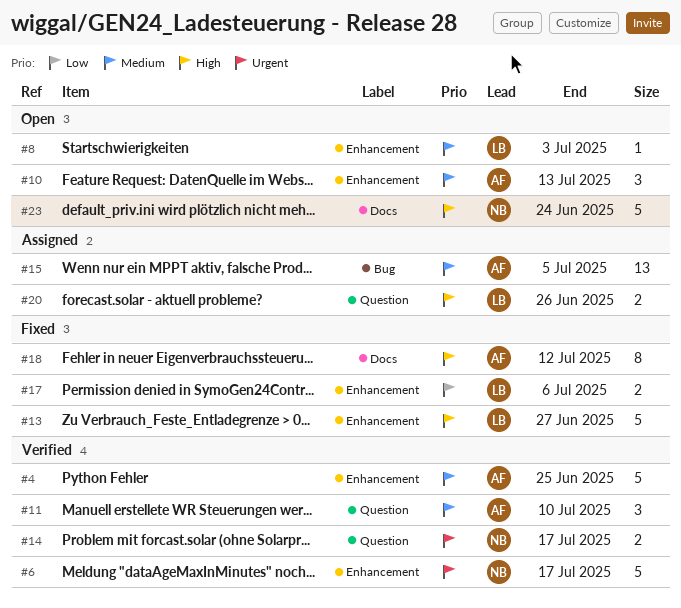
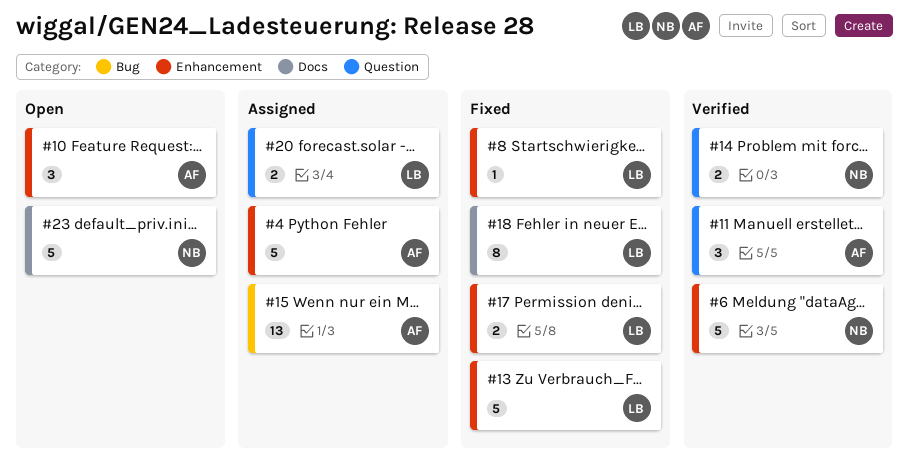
#4, status: Verified -> Assigned
#8, status: Open -> Fixed
#18, owner: AF -> LB

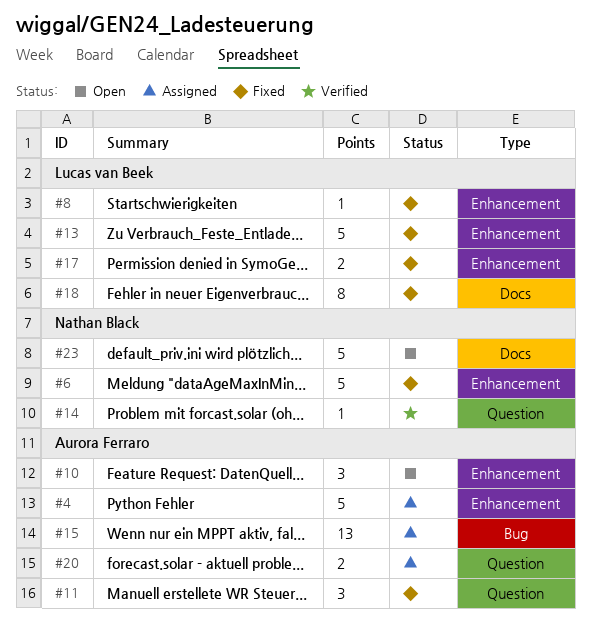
#6, status: Verified -> Fixed
#11, status: Verified -> Fixed
#14, estimate: 2 -> 1
#20, owner: Lucas van Beek -> Aurora Ferraro

